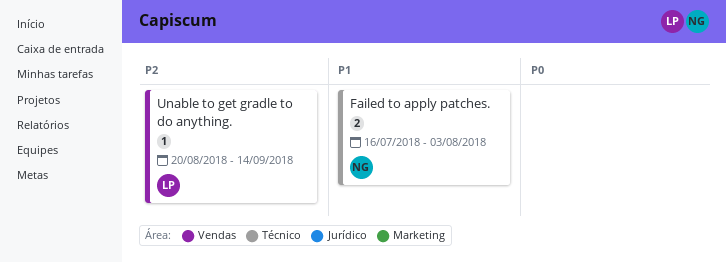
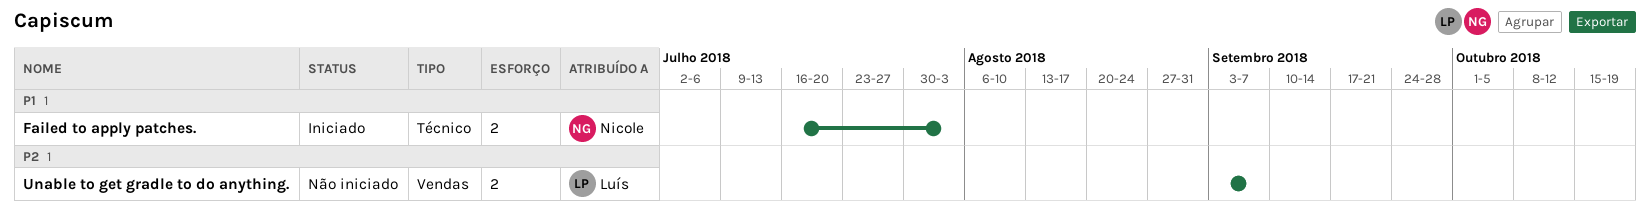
Unable to get gradle to do anything., estimate: 1 -> 2
Unable to get gradle to do anything., start: Aug 20 -> Sep 3
Unable to get gradle to do anything., due: Sep 14 -> Sep 7

